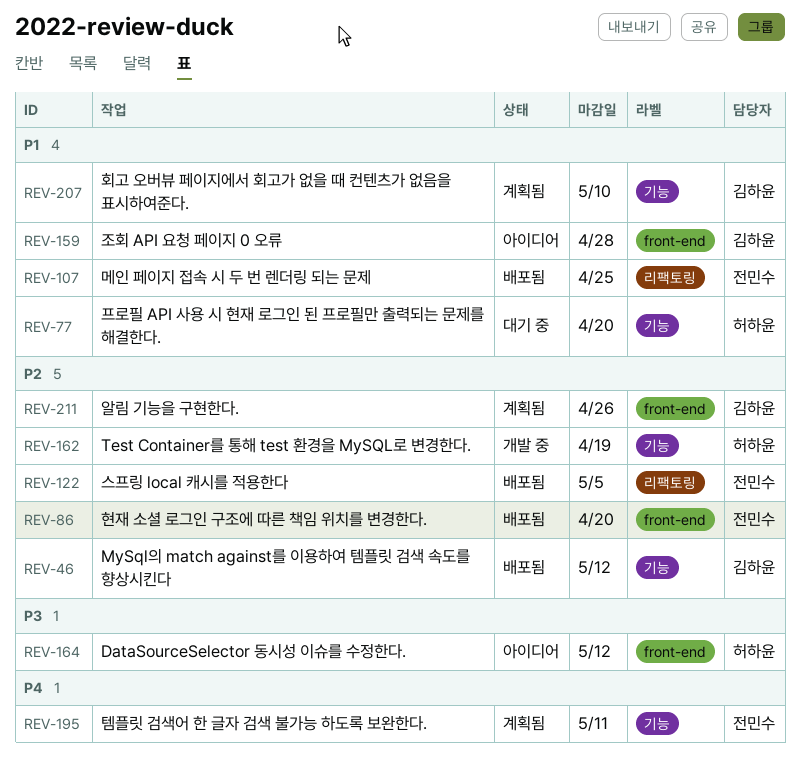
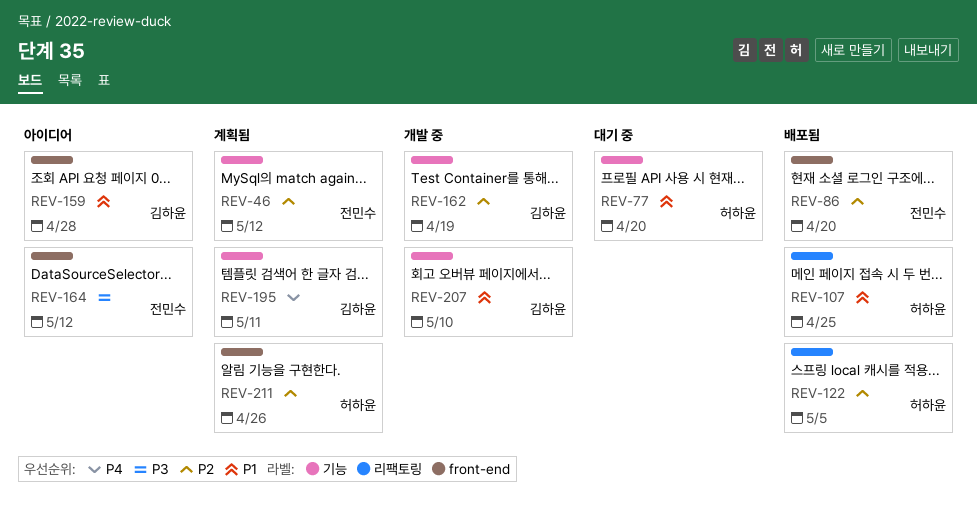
REV-46, status: 배포됨 -> 계획됨
REV-46, owner: 김하윤 -> 전민수
REV-107, owner: 전민수 -> 허하윤
REV-122, owner: 전민수 -> 허하윤
REV-162, owner: 허하윤 -> 김하윤
REV-164, owner: 허하윤 -> 전민수
REV-195, owner: 전민수 -> 김하윤
REV-207, status: 계획됨 -> 개발 중
REV-211, owner: 김하윤 -> 허하윤

